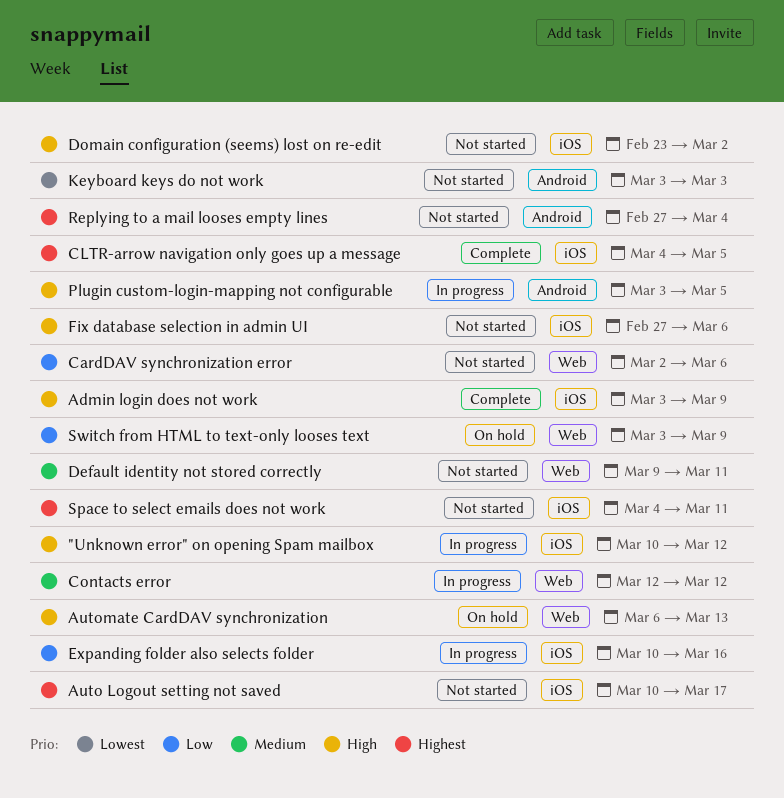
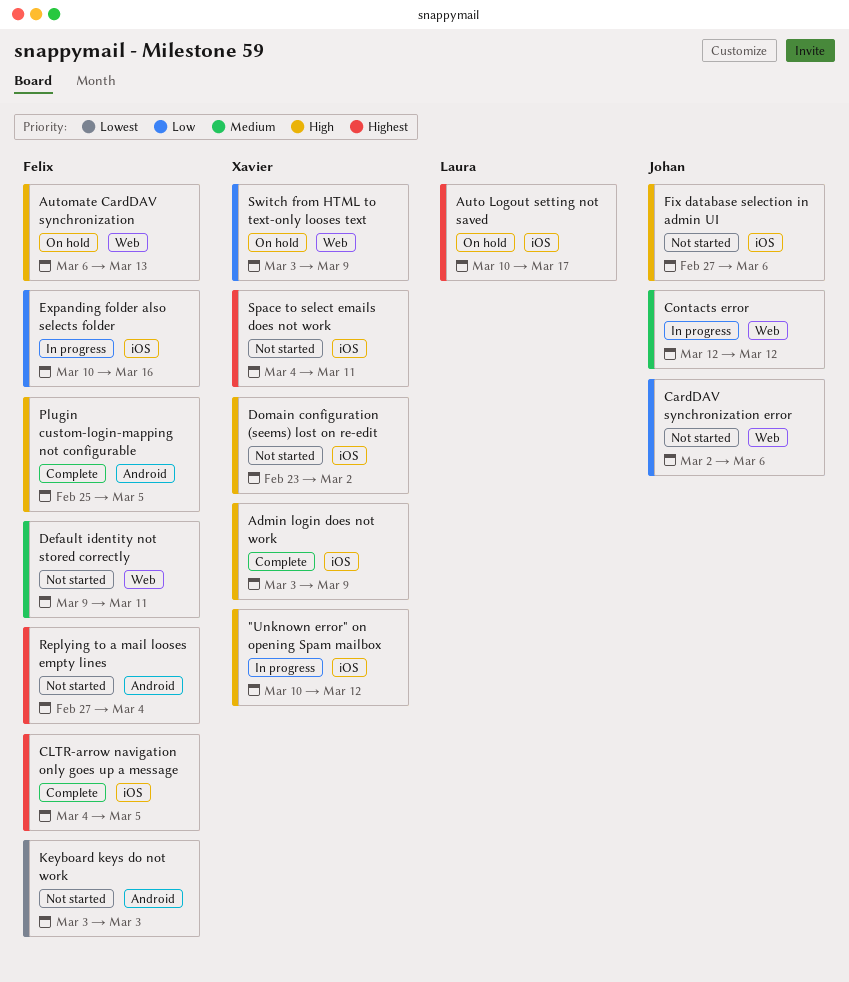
Auto Logout setting not saved, status: Not started -> On hold
Plugin custom-login-mapping not configurable, status: In progress -> Complete
Plugin custom-login-mapping not configurable, start: Mar 3 -> Feb 25

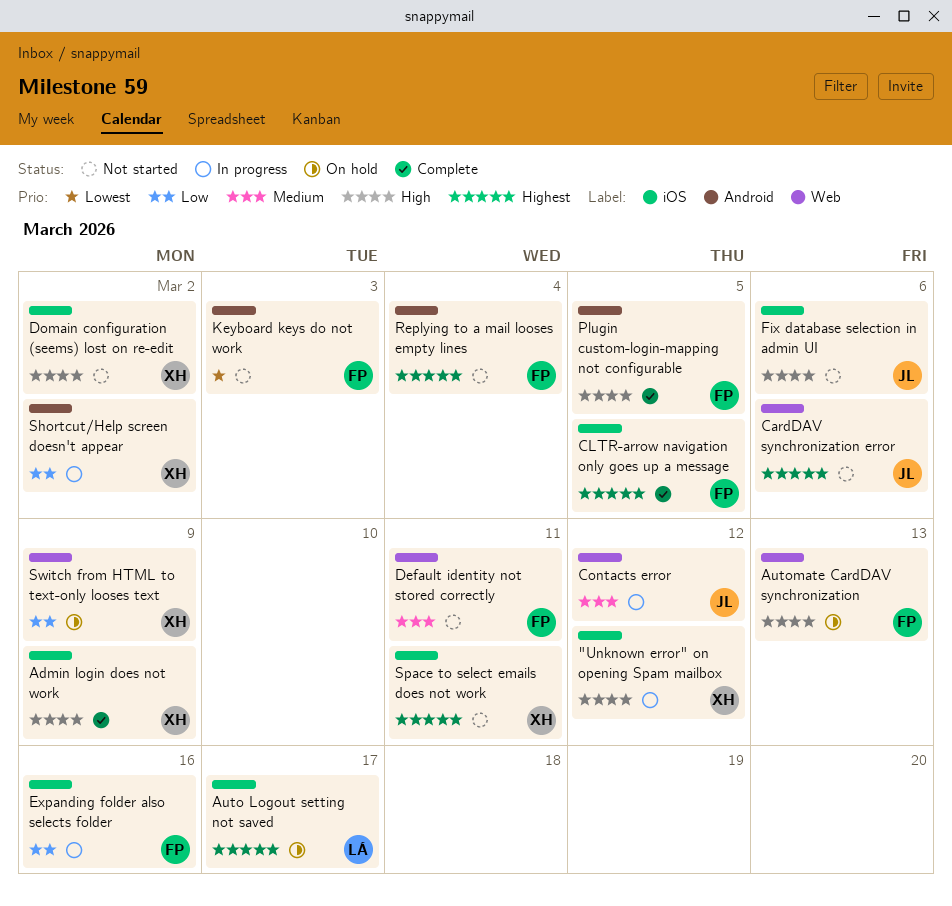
CardDAV synchronization error, priority: Low -> Highest
Shortcut/Help screen doesn't appear: none -> present

